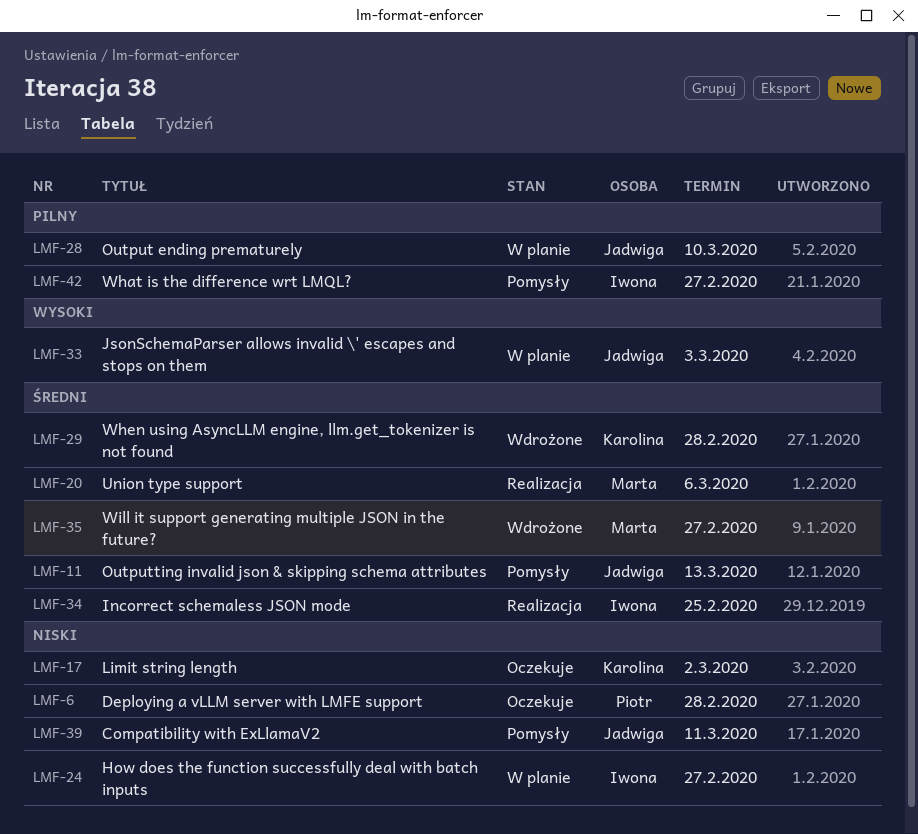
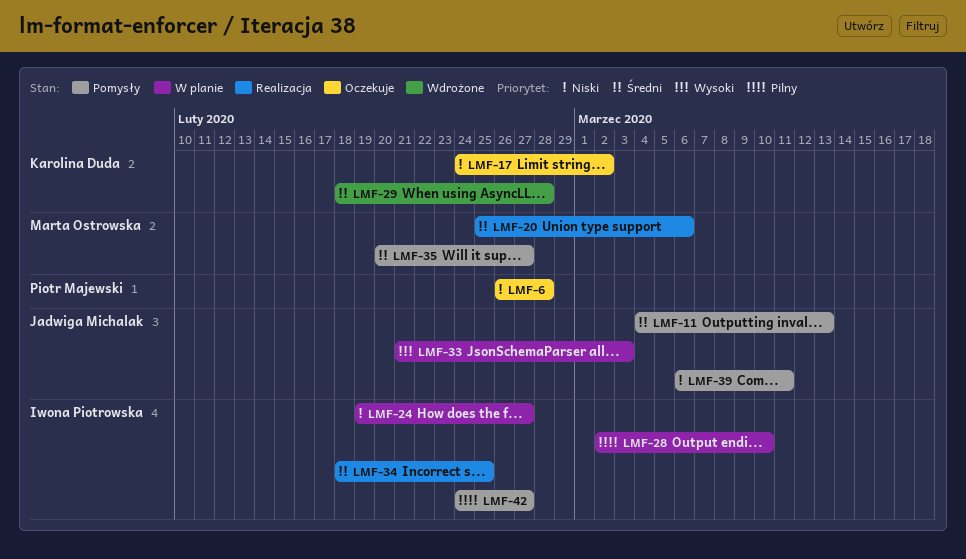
LMF-28, owner: Jadwiga Michalak -> Iwona Piotrowska
LMF-35, status: Wdrożone -> Pomysły

